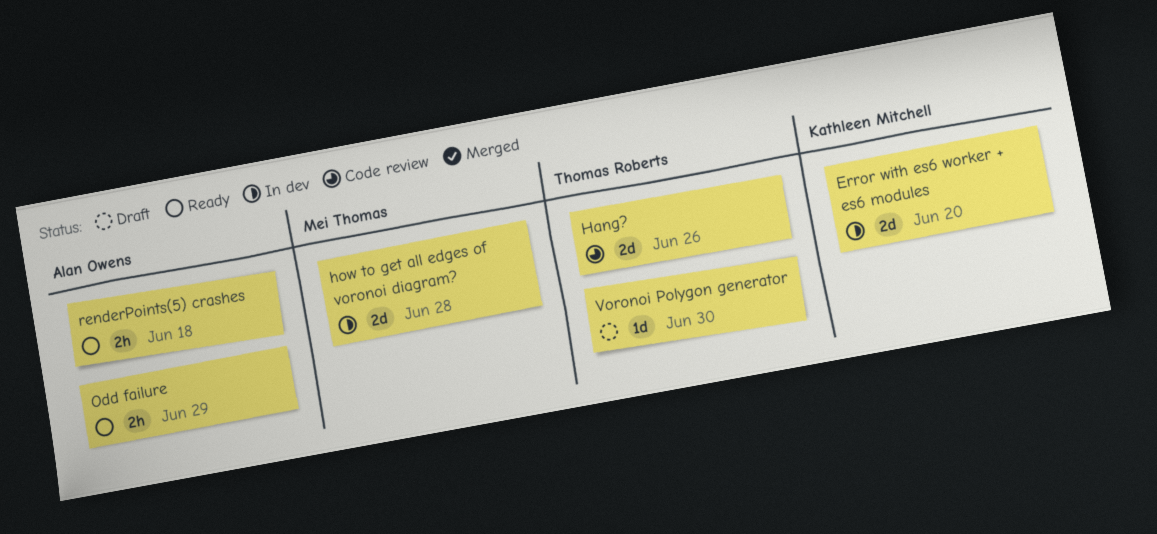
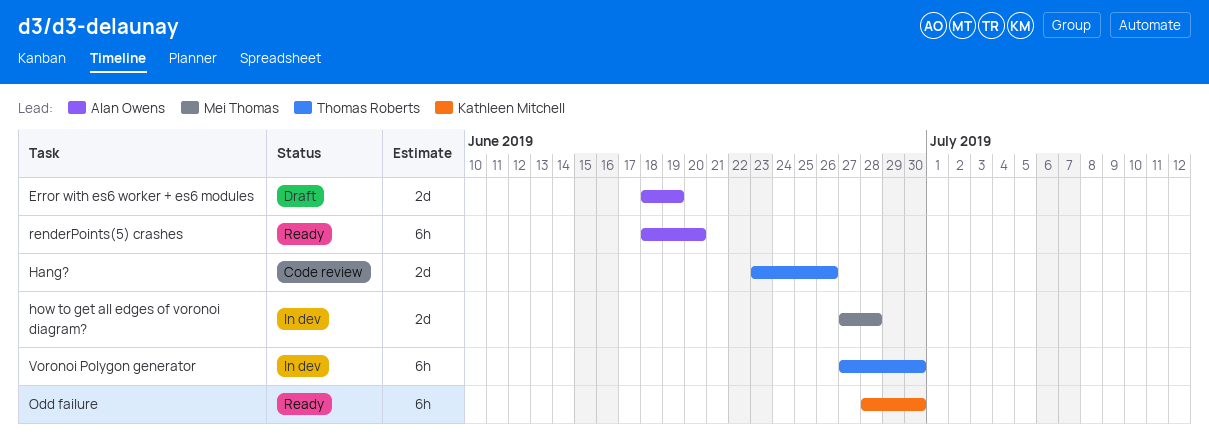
Error with es6 worker + es6 modules, status: In dev -> Draft
Error with es6 worker + es6 modules, owner: Kathleen Mitchell -> Alan Owens
Error with es6 worker + es6 modules, due: Jun 20 -> Jun 19
Odd failure, owner: Alan Owens -> Kathleen Mitchell
Odd failure, estimate: 2h -> 6h
Odd failure, due: Jun 29 -> Jun 30
renderPoints(5) crashes, estimate: 2h -> 6h
renderPoints(5) crashes, due: Jun 18 -> Jun 20
Voronoi Polygon generator, status: Draft -> In dev
Voronoi Polygon generator, estimate: 1d -> 6h

